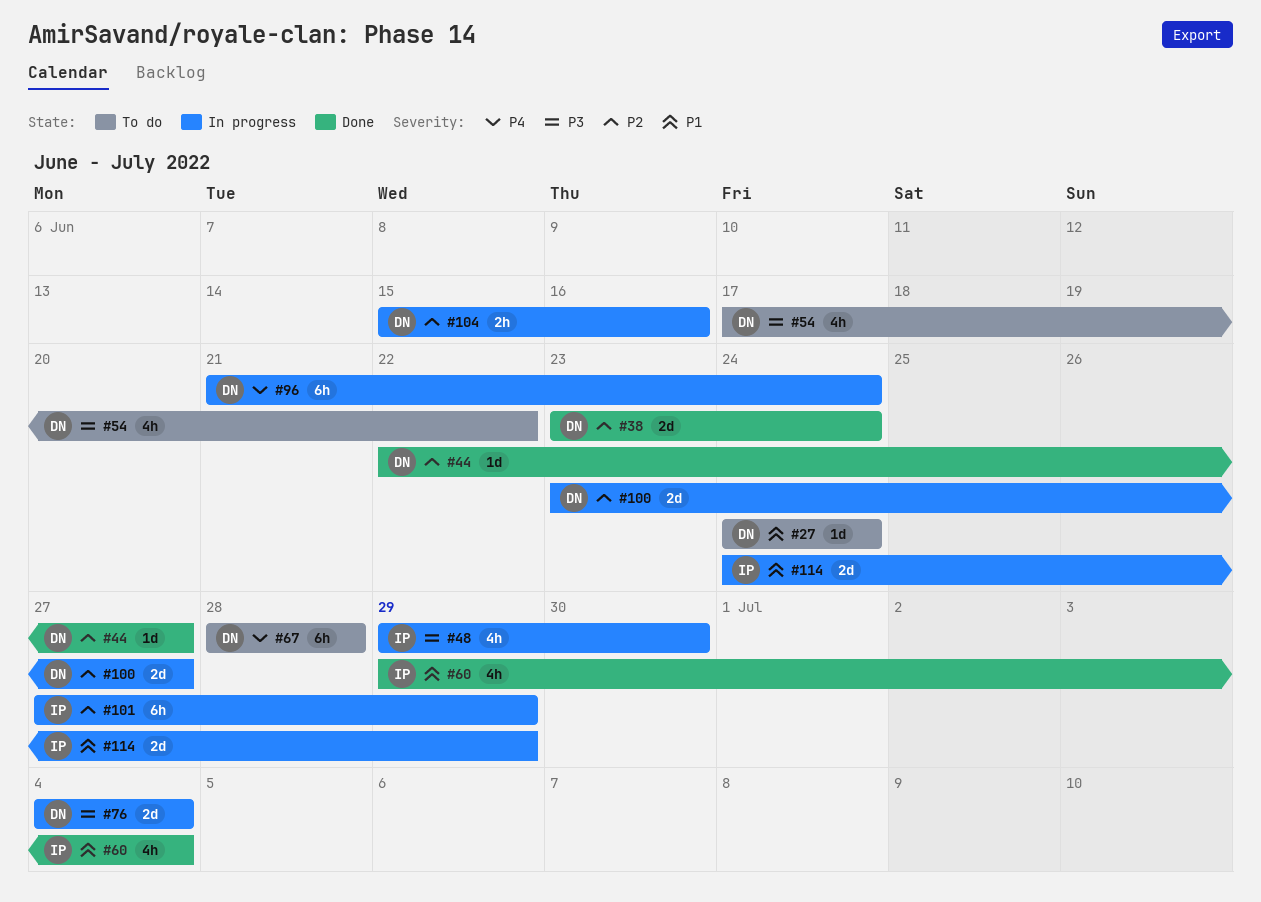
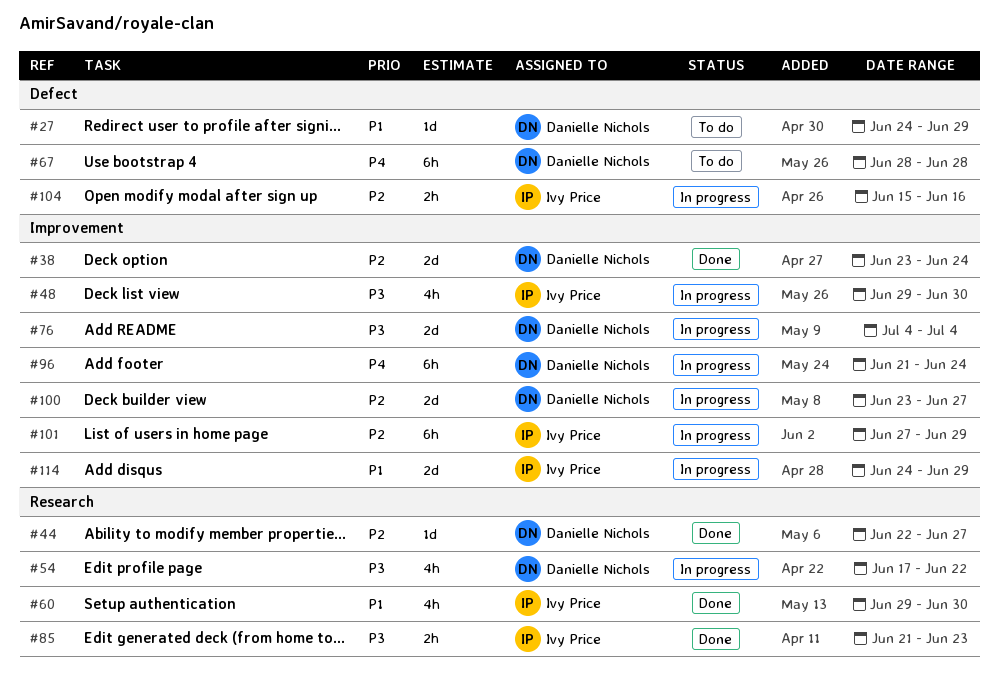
#27, due: Jun 24 -> Jun 29
#54, status: To do -> In progress
#60, due: Jul 4 -> Jun 30
#85: none -> present
#104, owner: Danielle Nichols -> Ivy Price

